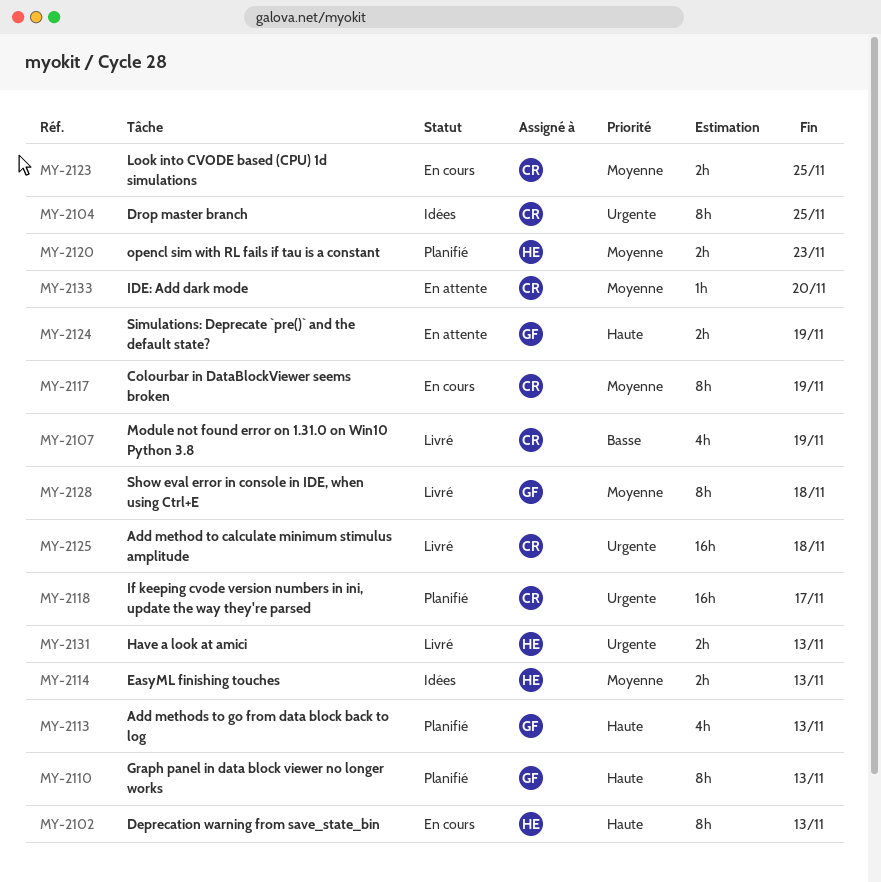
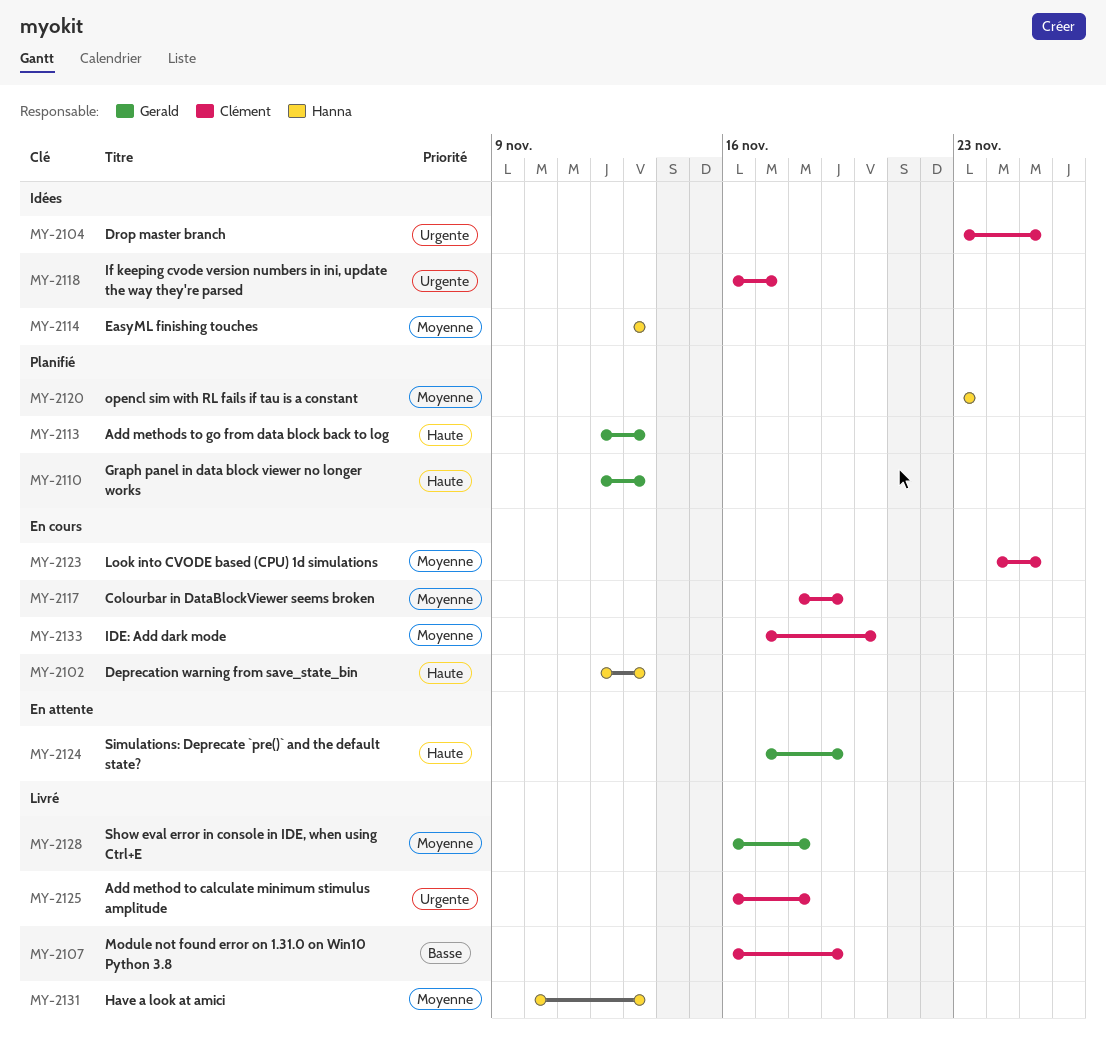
MY-2118, status: Planifié -> Idées
MY-2131, priority: Urgente -> Moyenne
MY-2133, status: En attente -> En cours

